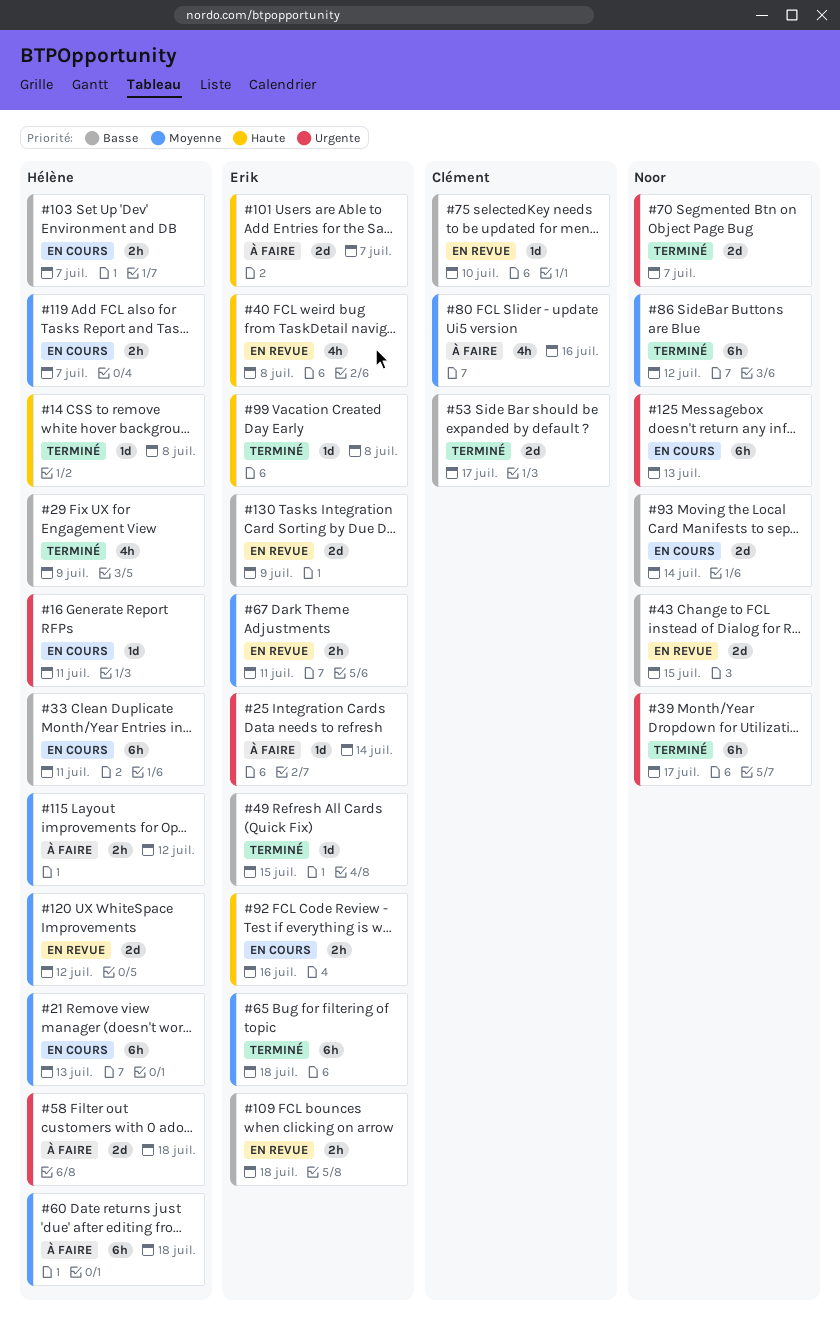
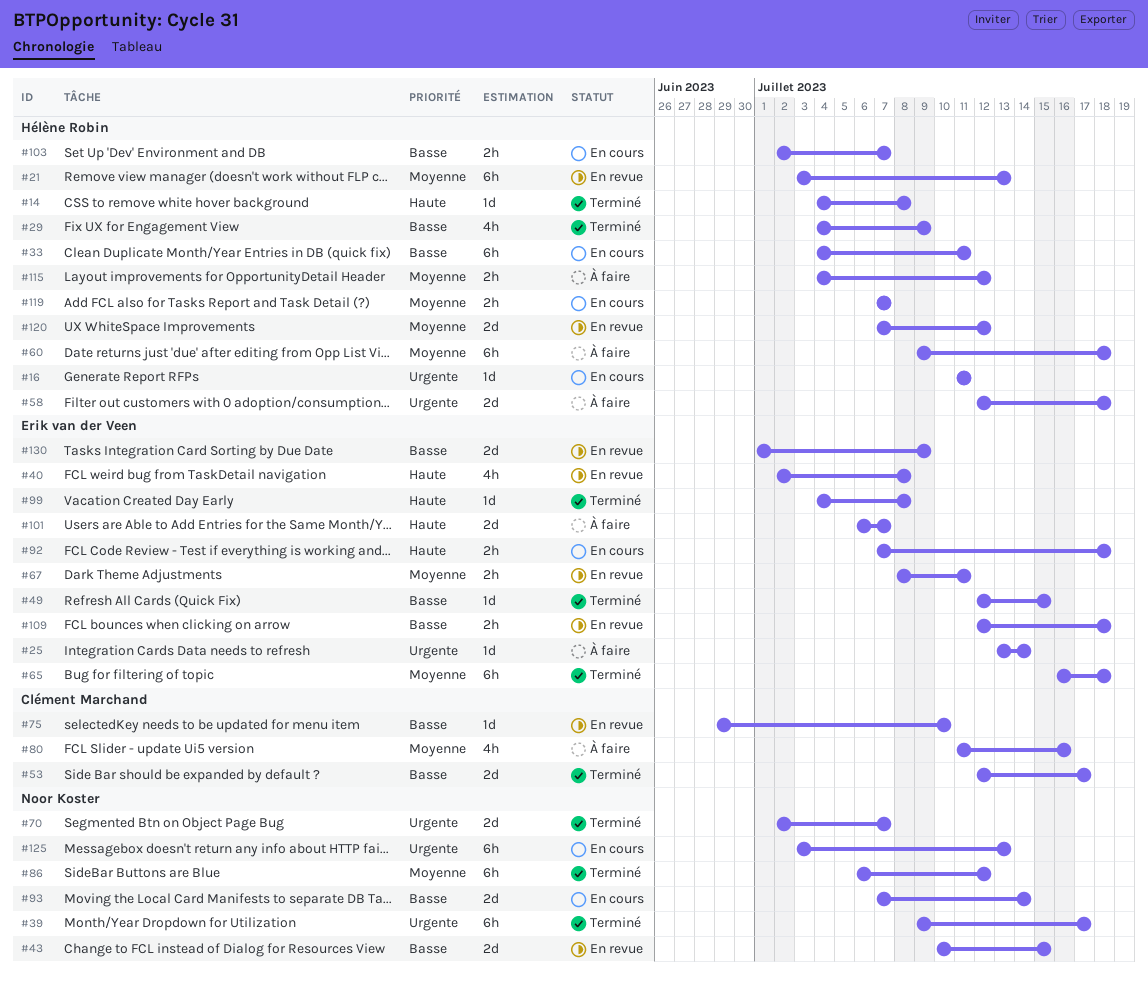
#21, status: En cours -> En revue
#92, due: Jul 16 -> Jul 18

